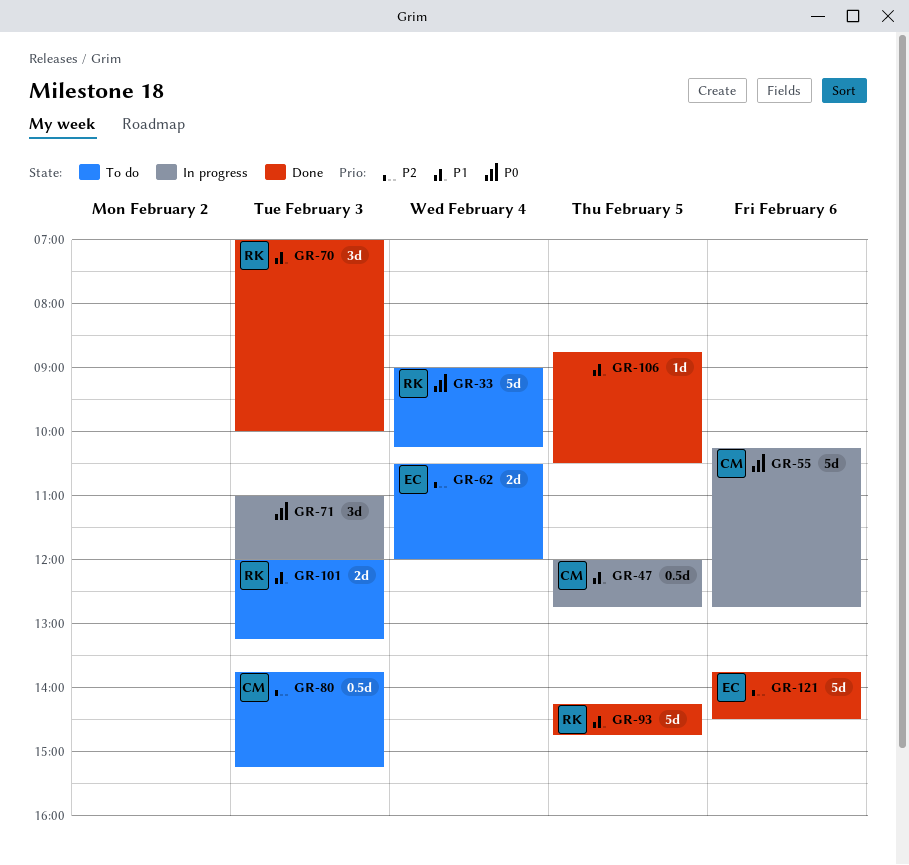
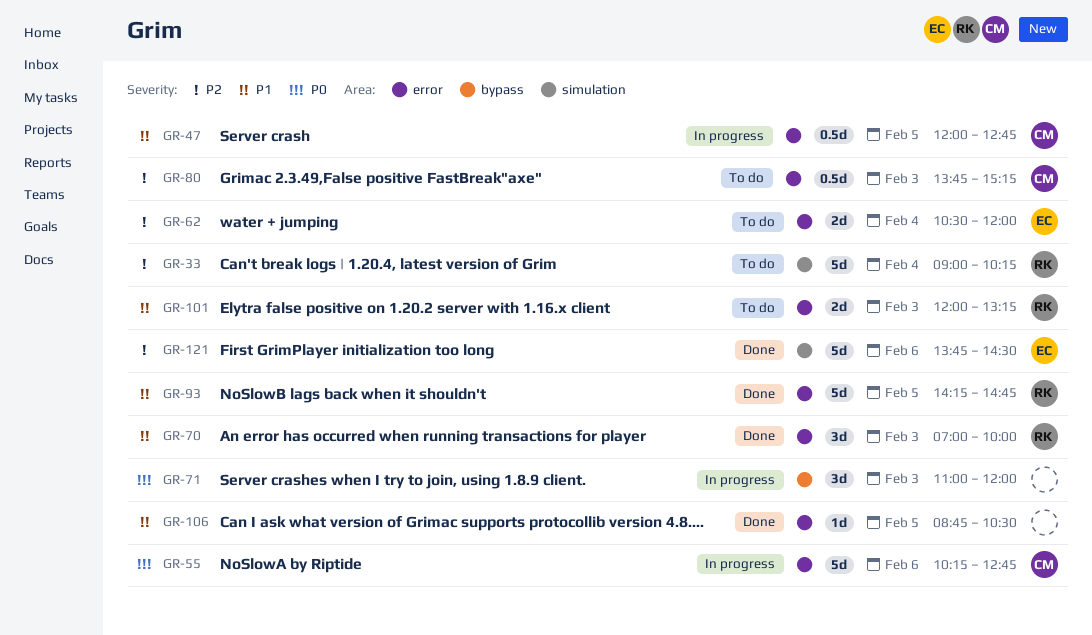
GR-33, priority: P0 -> P2

